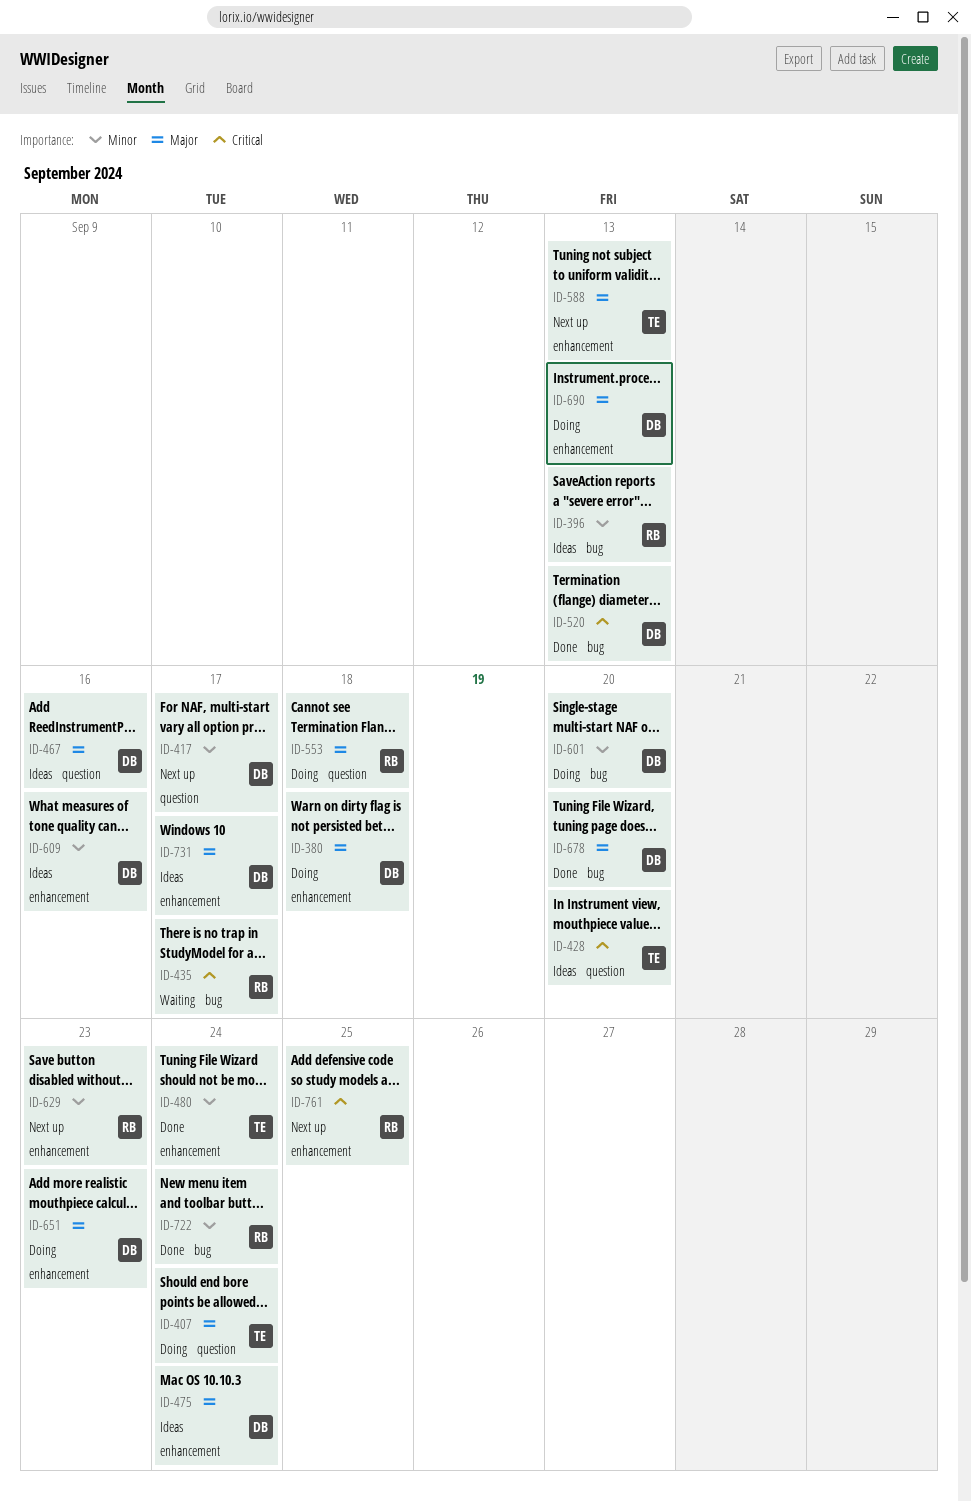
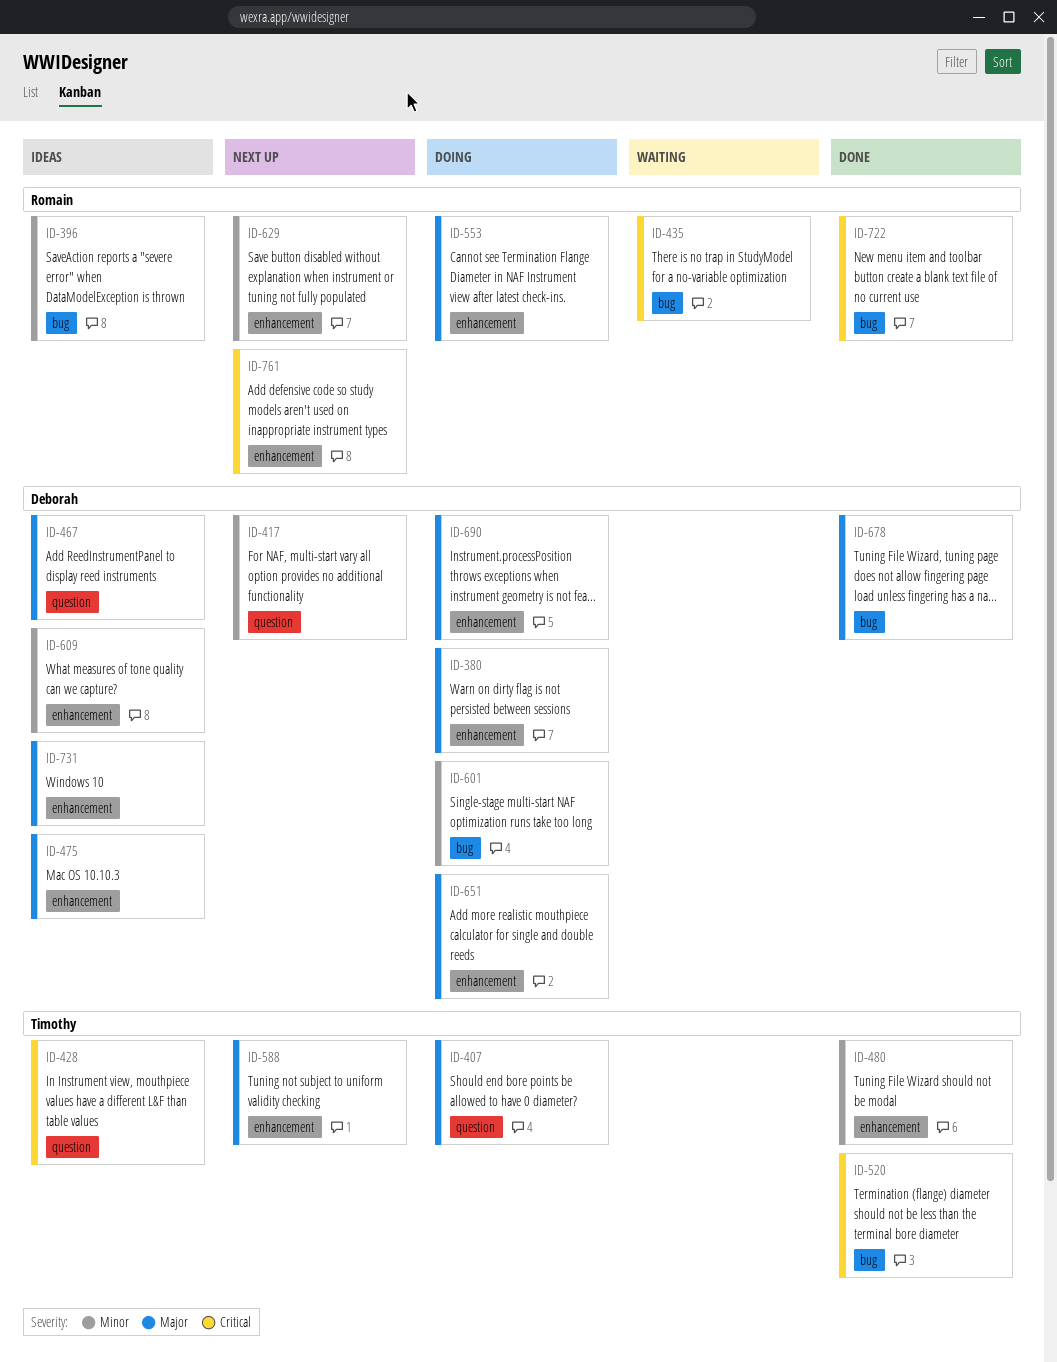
ID-520, owner: Deborah -> Timothy
ID-553, label: question -> enhancement
ID-722, priority: Minor -> Critical

